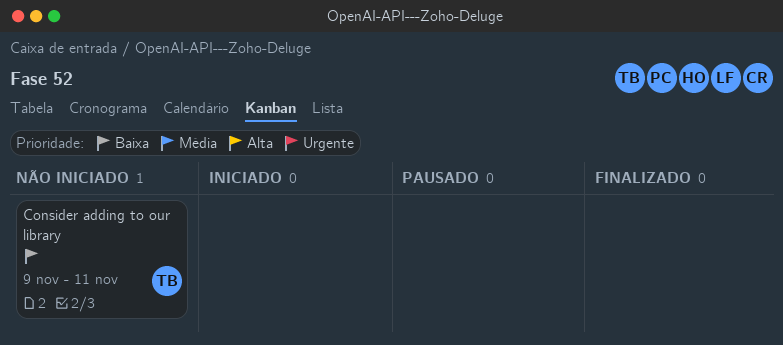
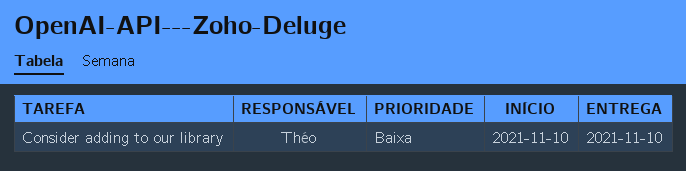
Consider adding to our library, start: Nov 9 -> Nov 10
Consider adding to our library, due: Nov 11 -> Nov 10

